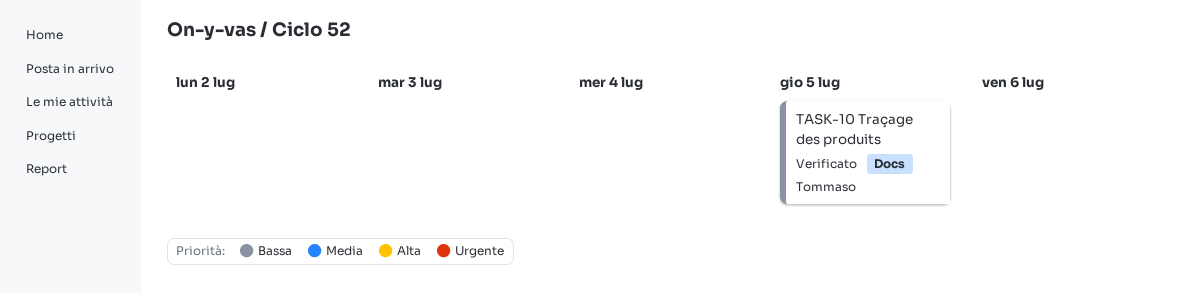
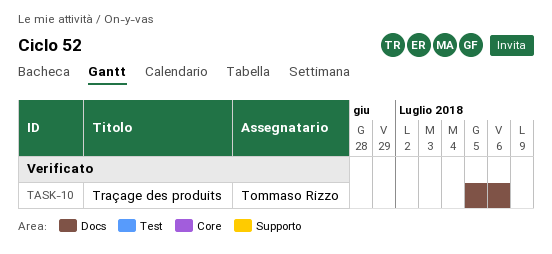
TASK-10, due: Jul 5 -> Jul 6

